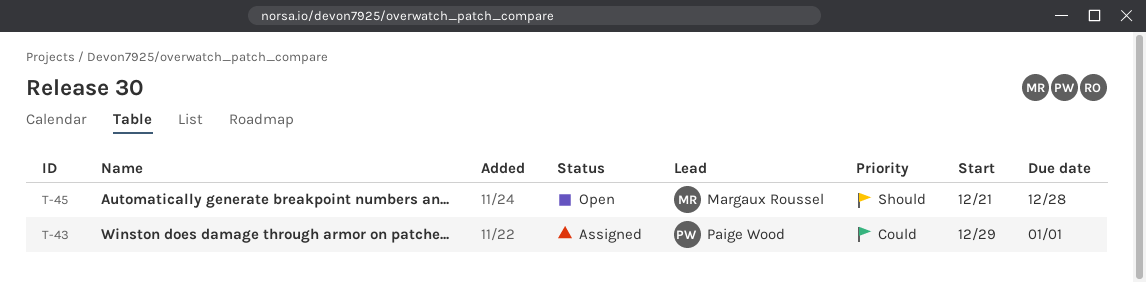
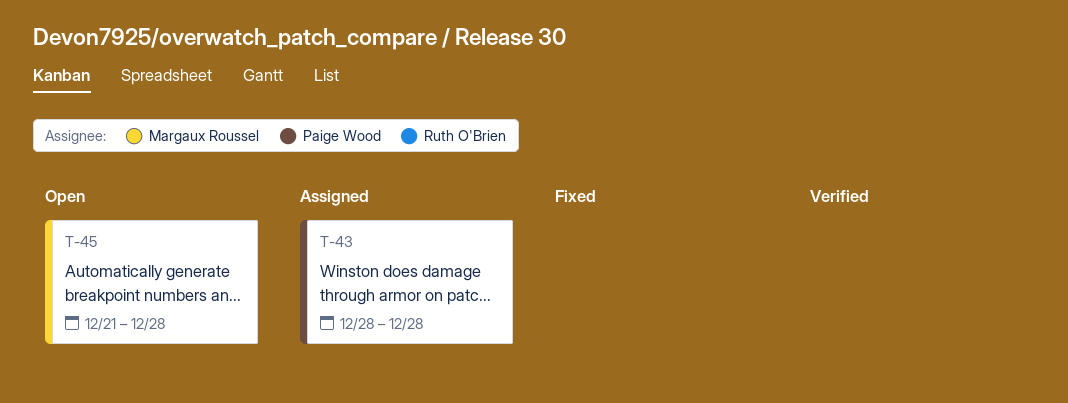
T-43, start: Dec 29 -> Dec 28
T-43, due: Jan 1 -> Dec 28

